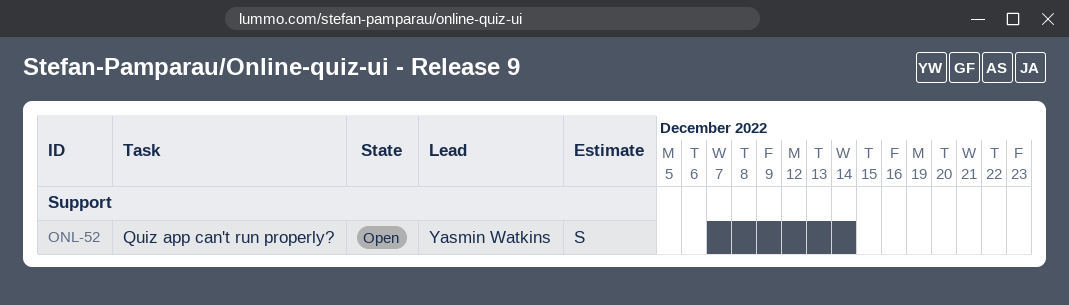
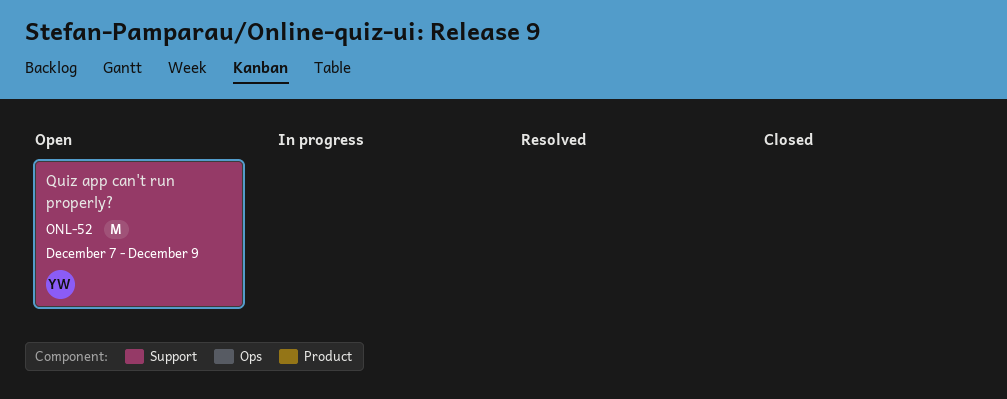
ONL-52, estimate: S -> M
ONL-52, due: Dec 14 -> Dec 9

